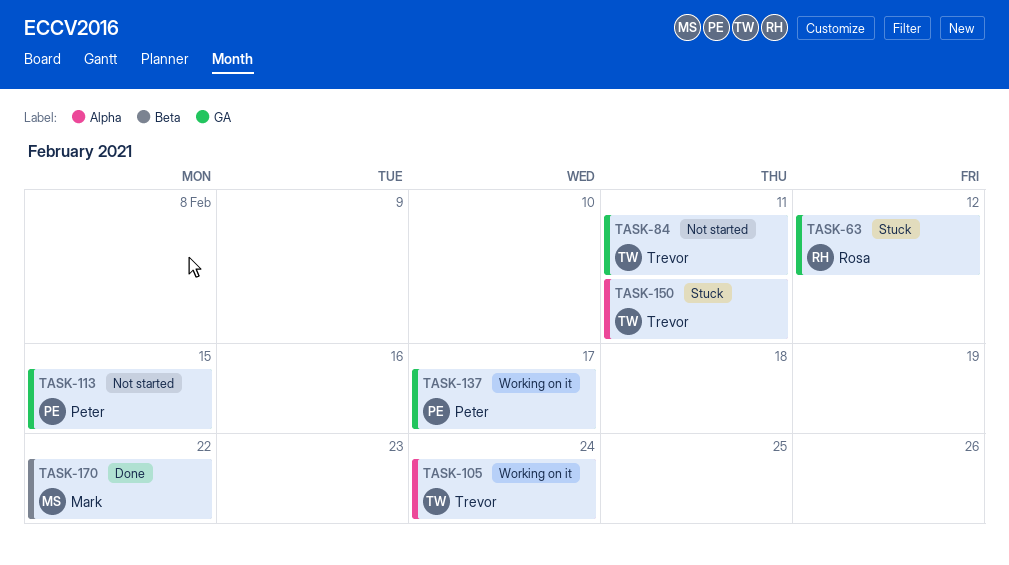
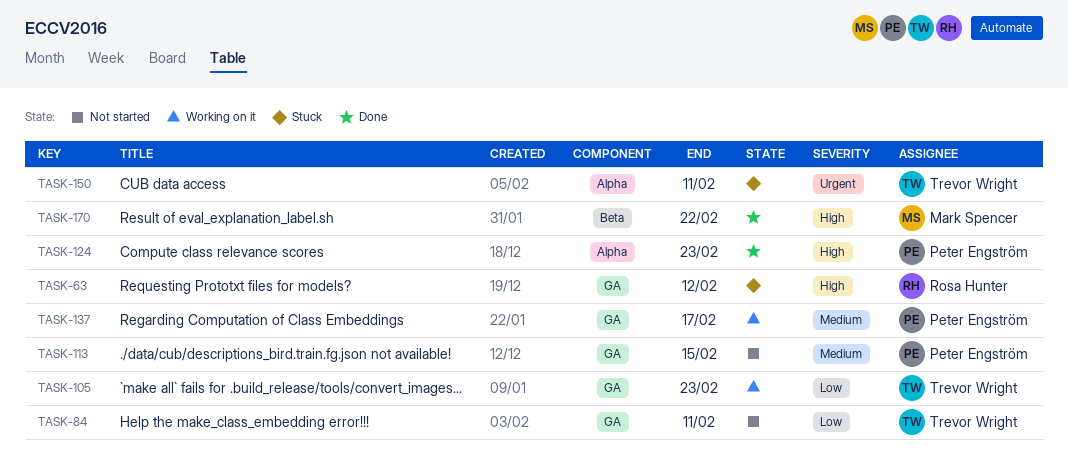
TASK-105, label: Alpha -> GA
TASK-105, due: Feb 24 -> Feb 23
TASK-124: none -> present

